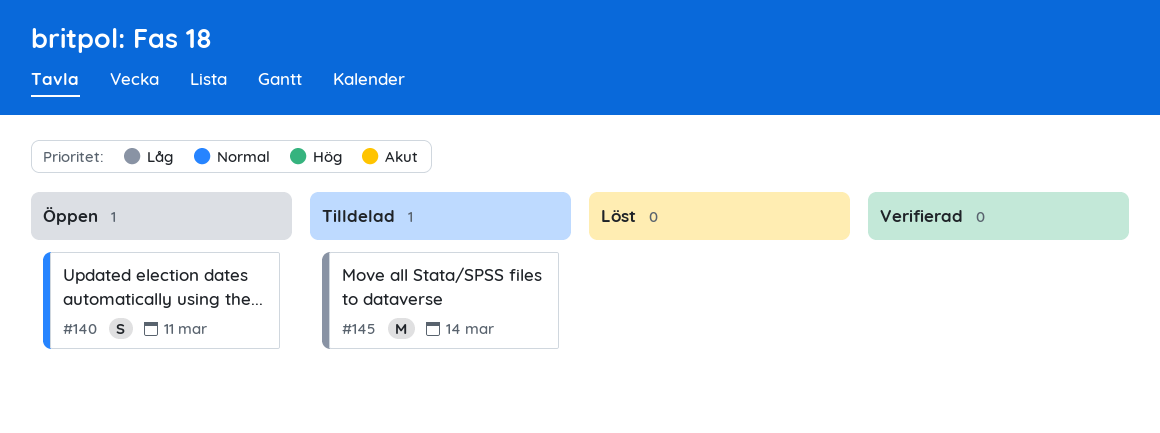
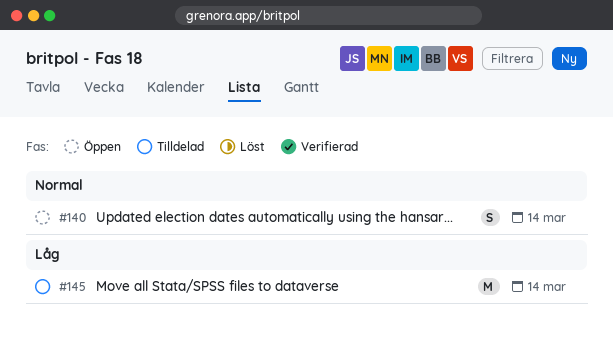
#140, due: Mar 11 -> Mar 14

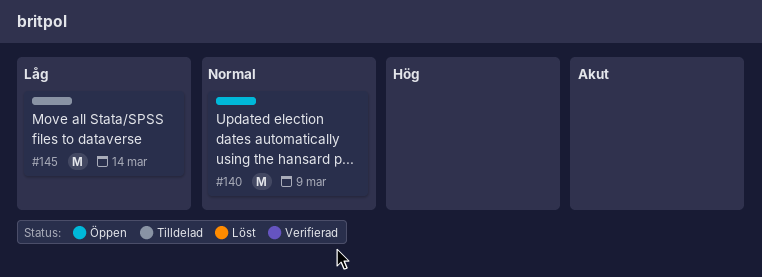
#140, estimate: S -> M
#140, due: Mar 14 -> Mar 9

